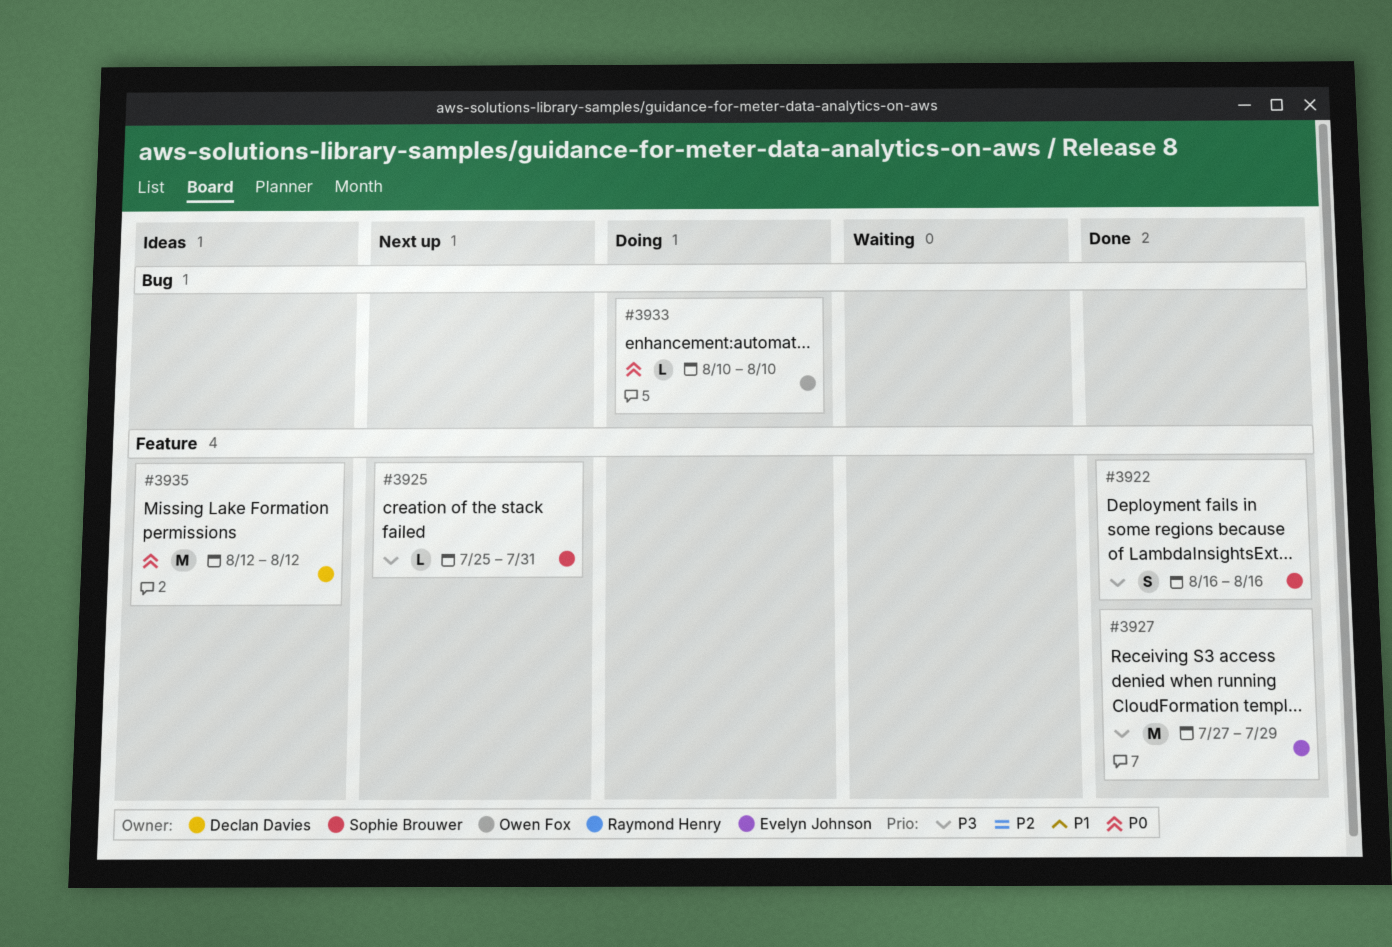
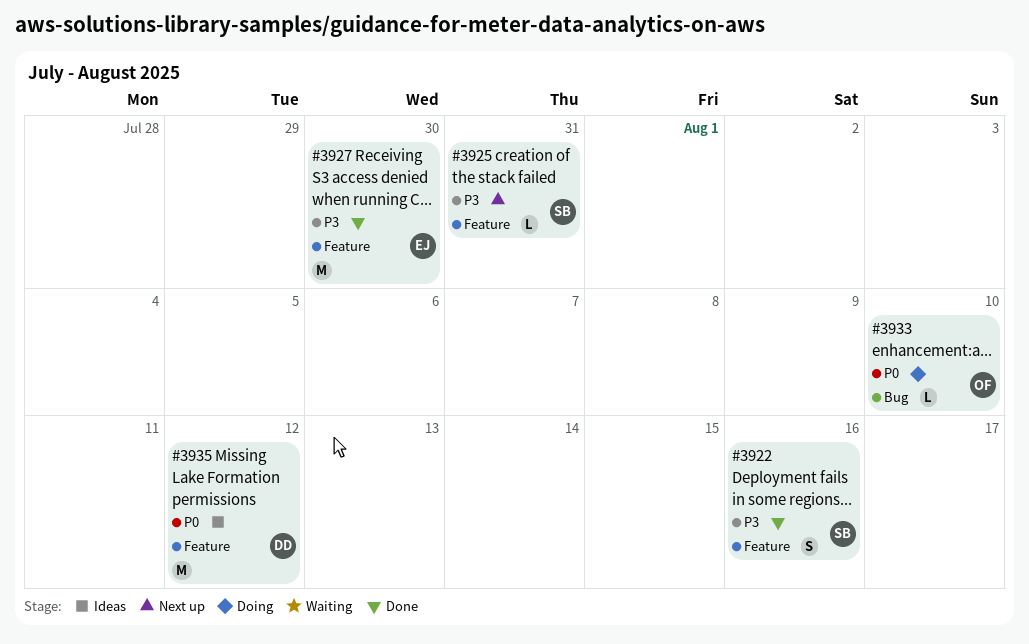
#3927, due: Jul 29 -> Jul 30

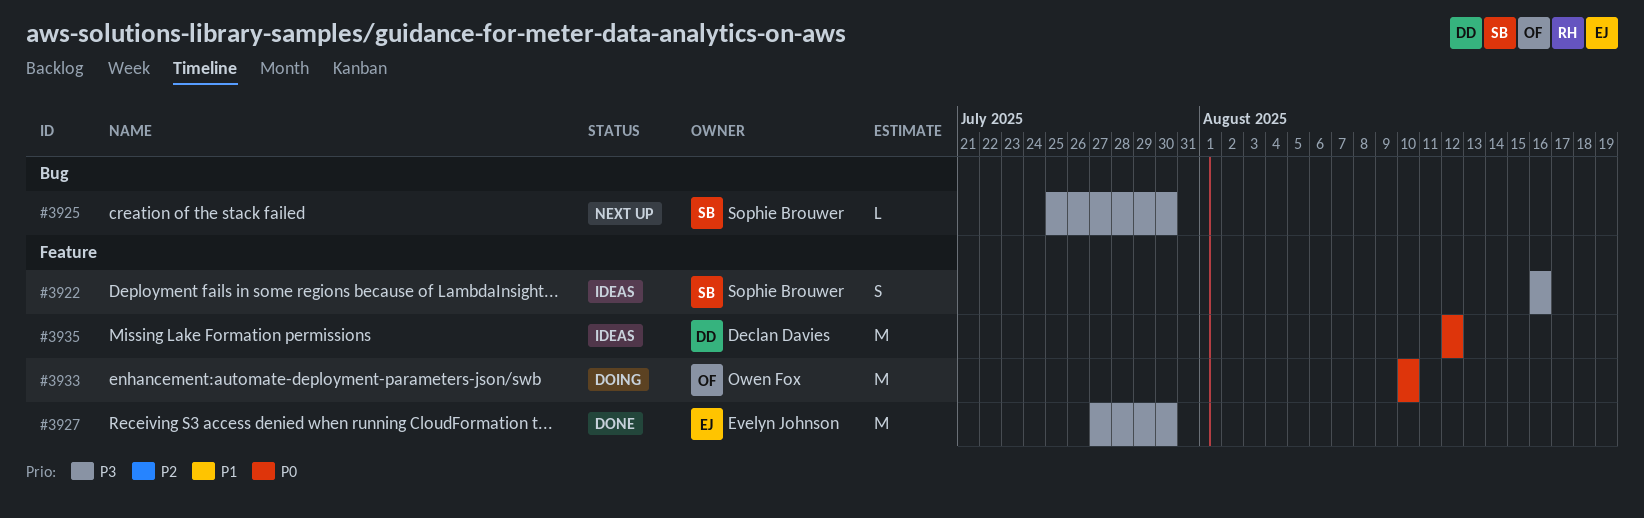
#3922, status: Done -> Ideas
#3925, label: Feature -> Bug
#3925, due: Jul 31 -> Jul 30
#3933, label: Bug -> Feature
#3933, estimate: L -> M

